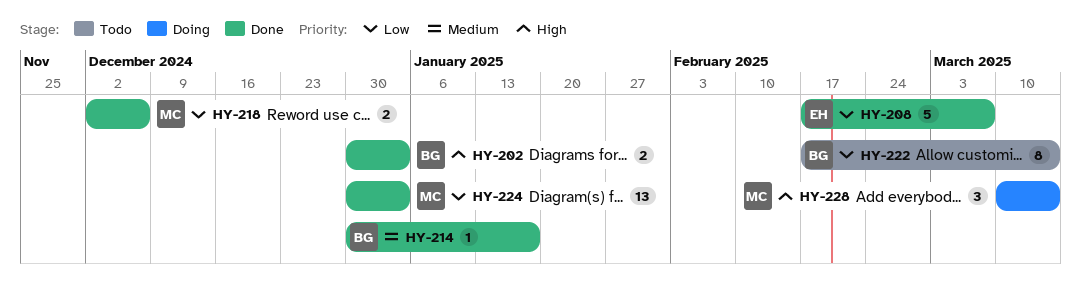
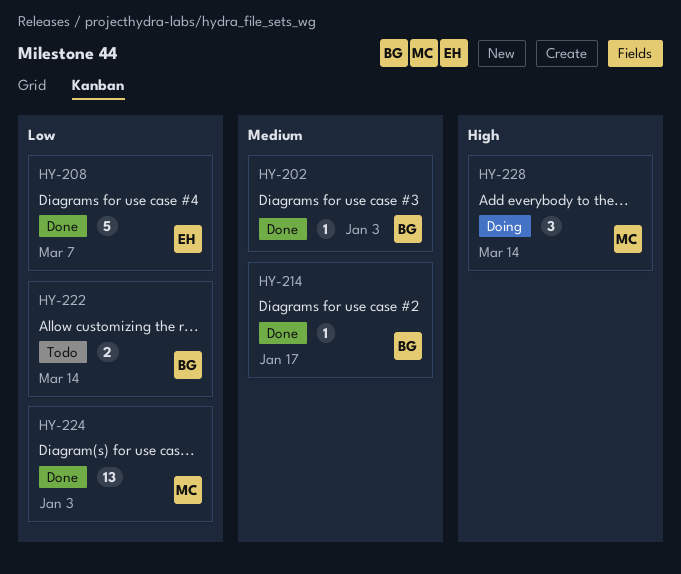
HY-202, priority: High -> Medium
HY-202, estimate: 2 -> 1
HY-218: present -> none
HY-222, estimate: 8 -> 2

